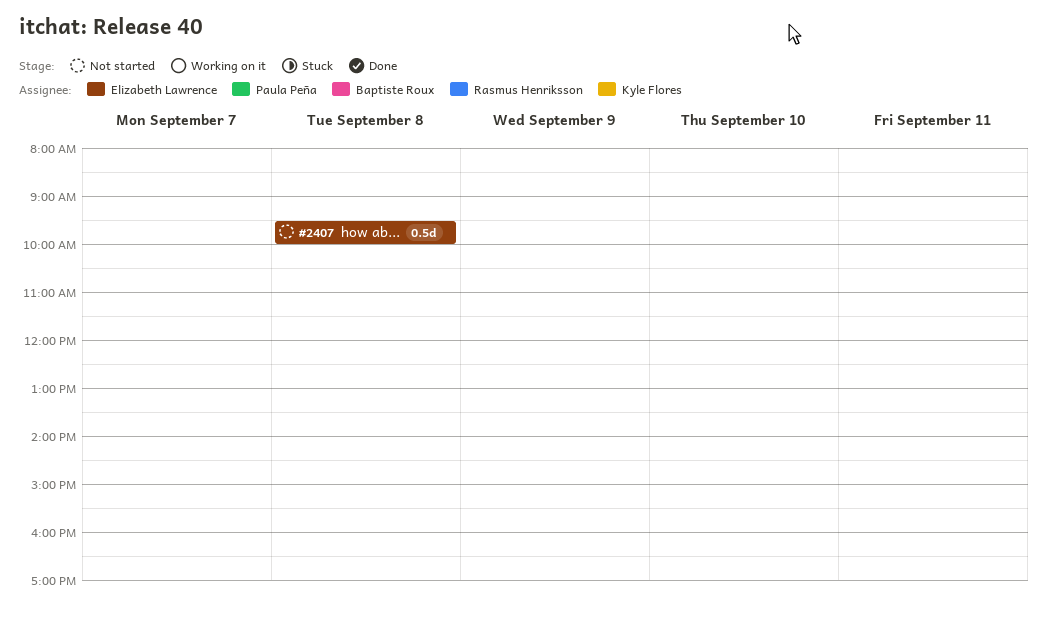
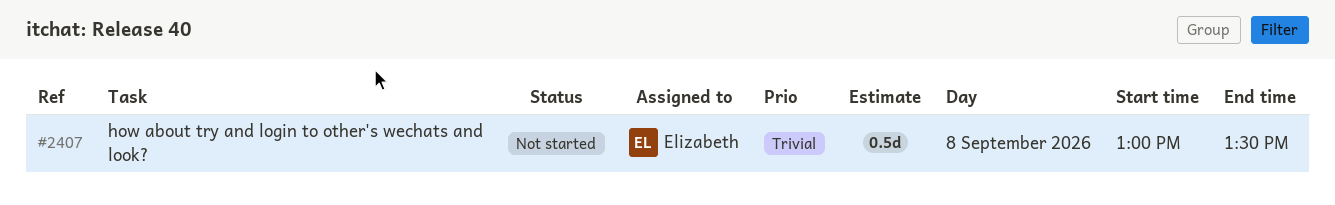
#2407, begins: 09:30 -> 13:00
#2407, ends: 10:00 -> 13:30

